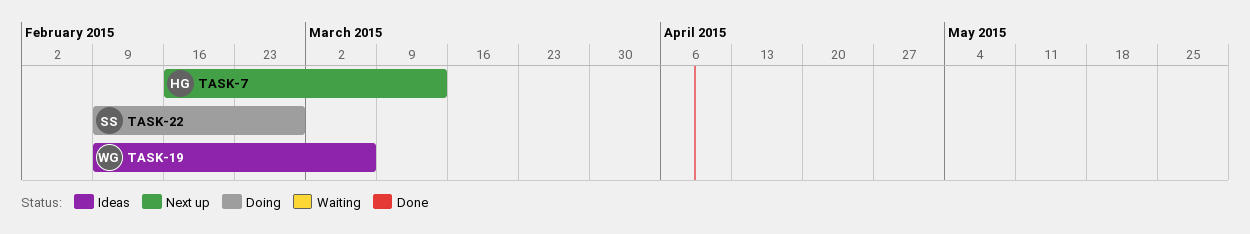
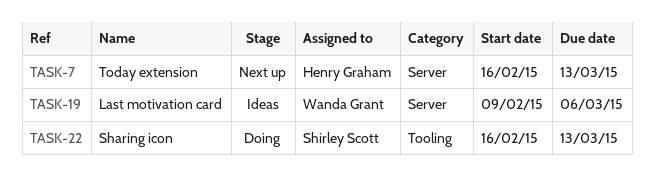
TASK-22, start: Feb 9 -> Feb 16
TASK-22, due: Feb 27 -> Mar 13

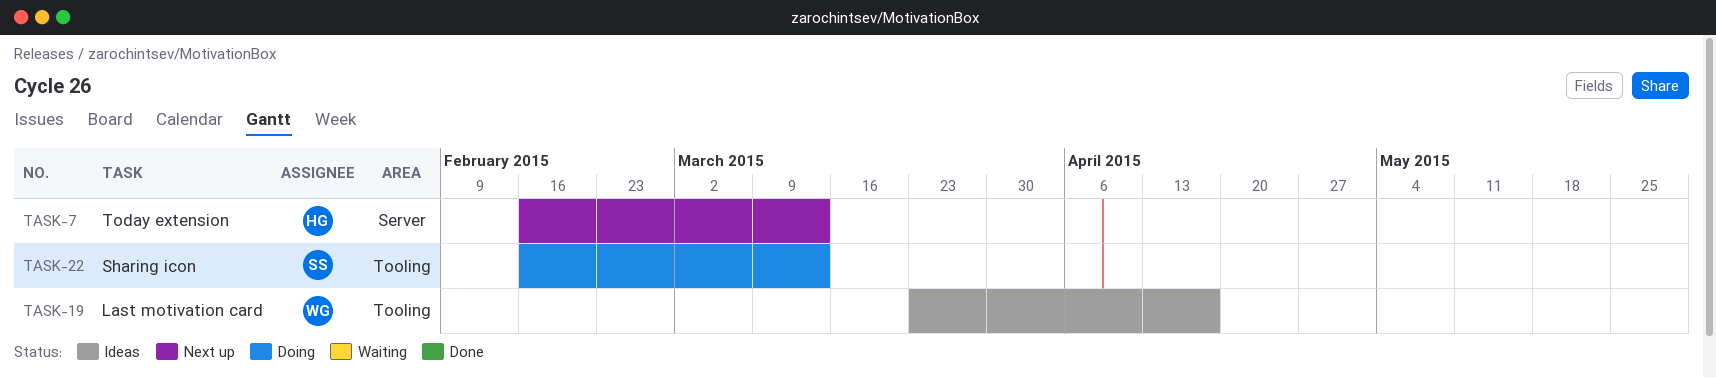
TASK-19, label: Server -> Tooling
TASK-19, start: Feb 9 -> Mar 23
TASK-19, due: Mar 6 -> Apr 17

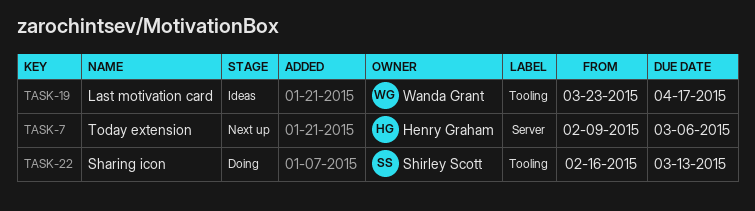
TASK-7, start: Feb 16 -> Feb 9
TASK-7, due: Mar 13 -> Mar 6

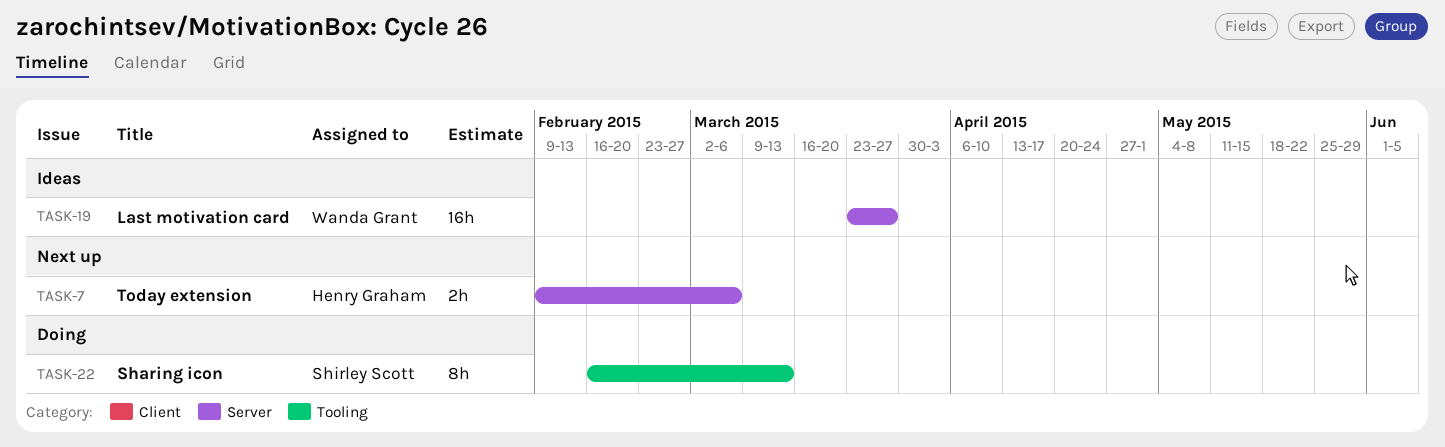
TASK-19, label: Tooling -> Server
TASK-19, due: Apr 17 -> Mar 27

